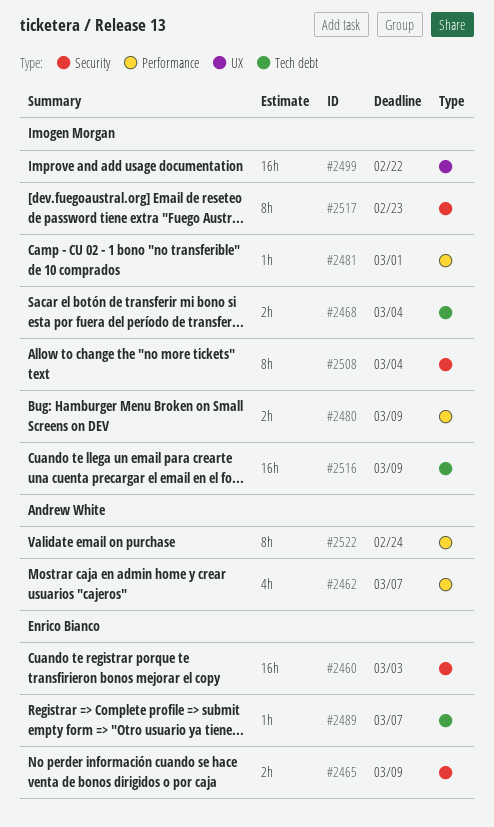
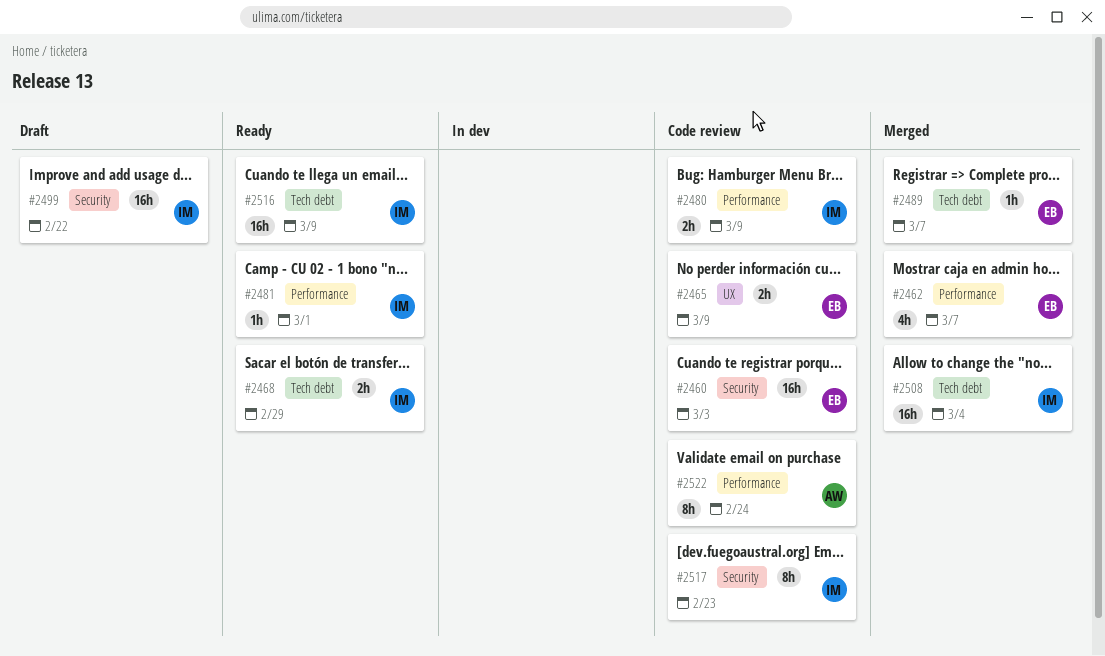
#2462, owner: Andrew White -> Enrico Bianco
#2465, label: Security -> UX
#2468, due: Mar 4 -> Feb 29
#2499, label: UX -> Security
#2508, label: Security -> Tech debt
#2508, estimate: 8h -> 16h

